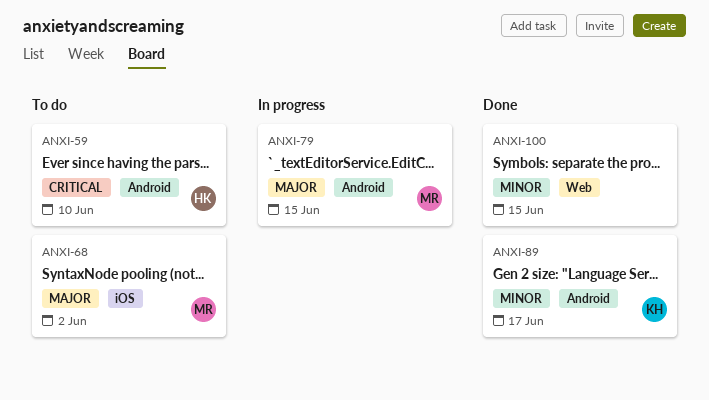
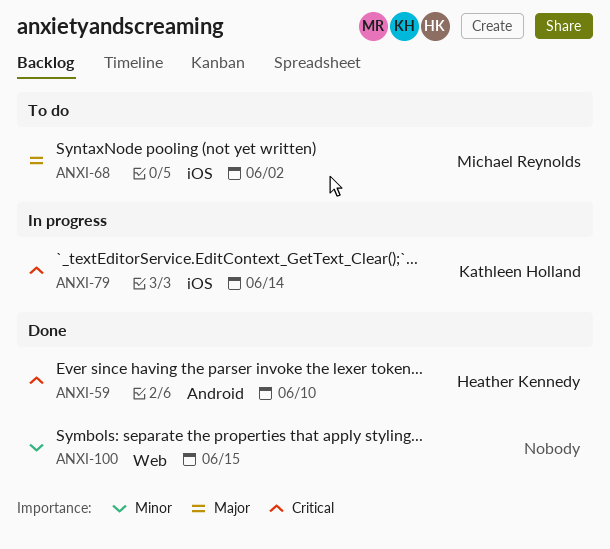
ANXI-59, status: To do -> Done
ANXI-79, owner: Michael Reynolds -> Kathleen Holland
ANXI-79, priority: Major -> Critical
ANXI-79, label: Android -> iOS
ANXI-79, due: Jun 15 -> Jun 14
ANXI-89: present -> none

